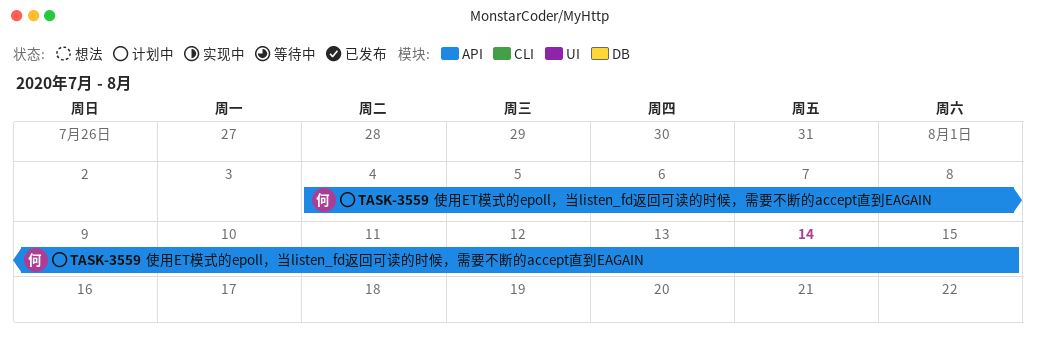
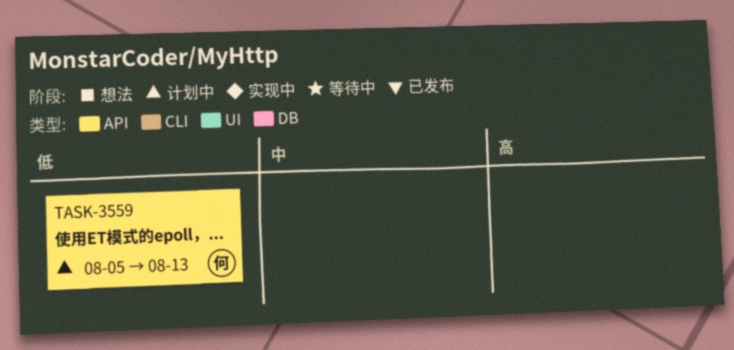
TASK-3559, start: Aug 4 -> Aug 5
TASK-3559, due: Aug 15 -> Aug 13

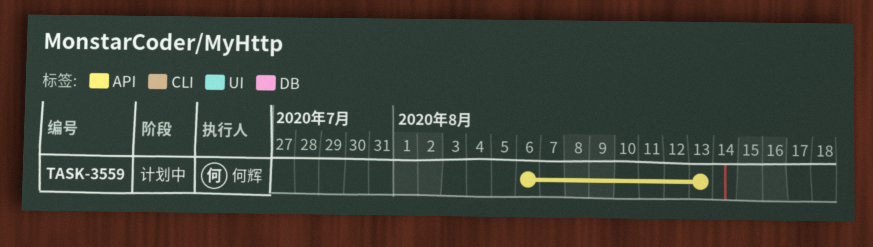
TASK-3559, start: Aug 5 -> Aug 6

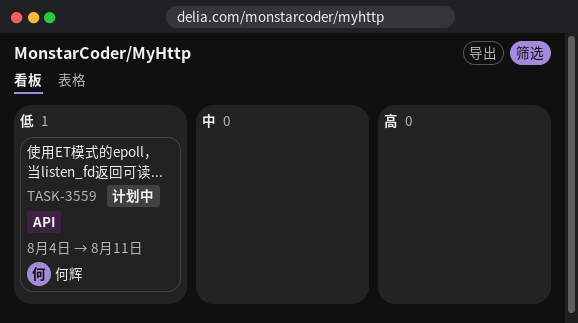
TASK-3559, start: Aug 6 -> Aug 4
TASK-3559, due: Aug 13 -> Aug 11

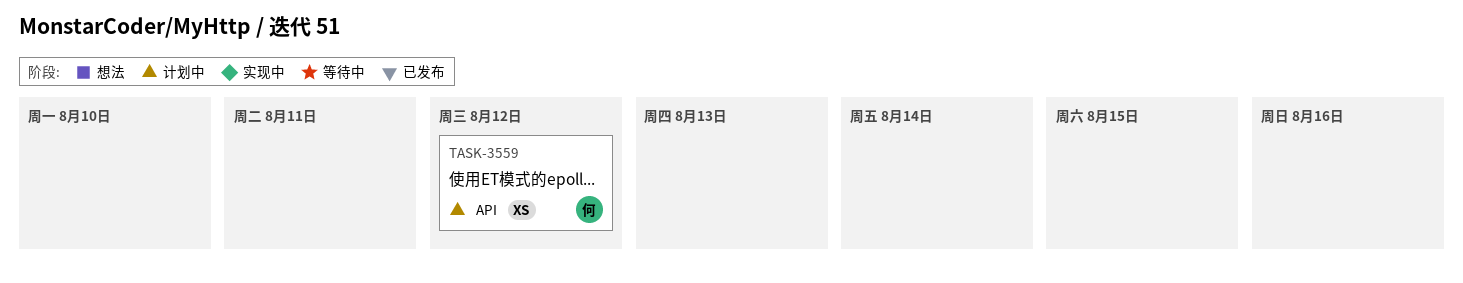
TASK-3559, due: Aug 11 -> Aug 12

